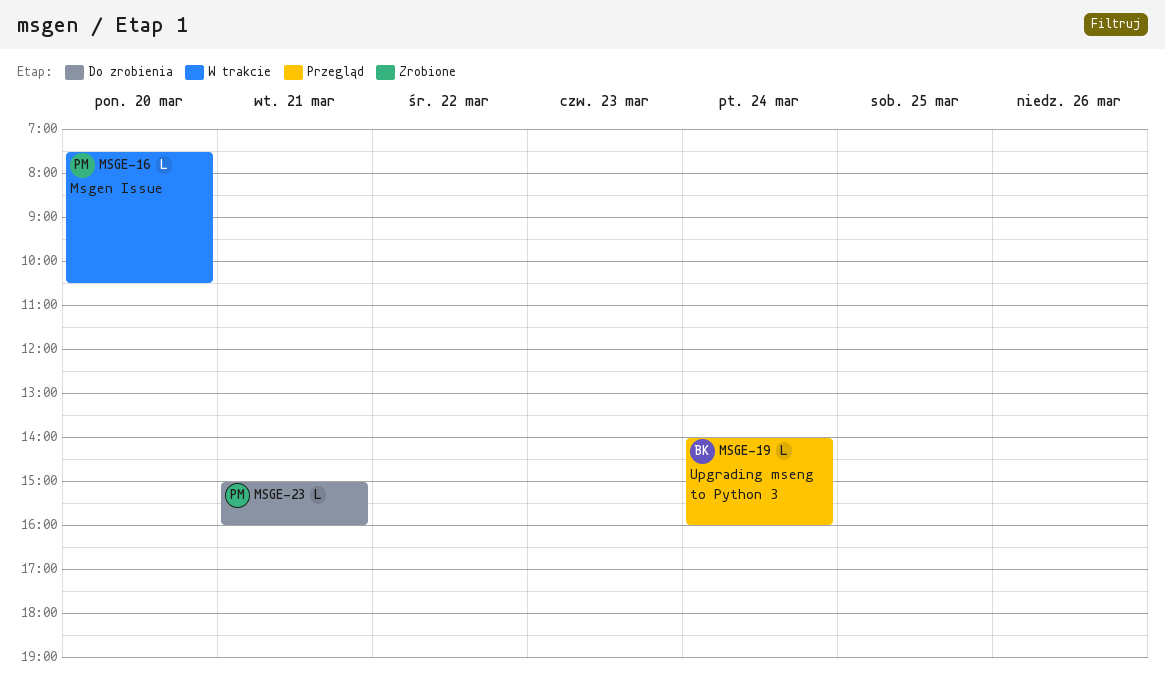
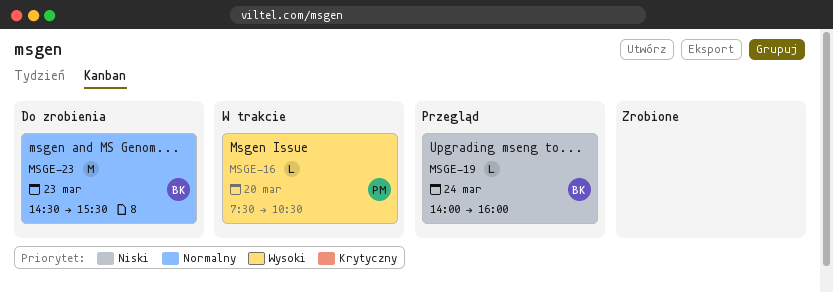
MSGE-23, owner: PM -> BK
MSGE-23, estimate: L -> M
MSGE-23, day: Mar 21 -> Mar 23
MSGE-23, begins: 15:00 -> 14:30
MSGE-23, ends: 16:00 -> 15:30

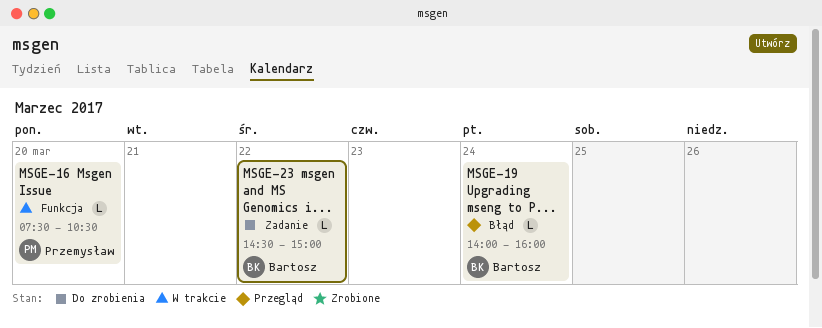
MSGE-23, estimate: M -> L
MSGE-23, day: Mar 23 -> Mar 22
MSGE-23, ends: 15:30 -> 15:00

